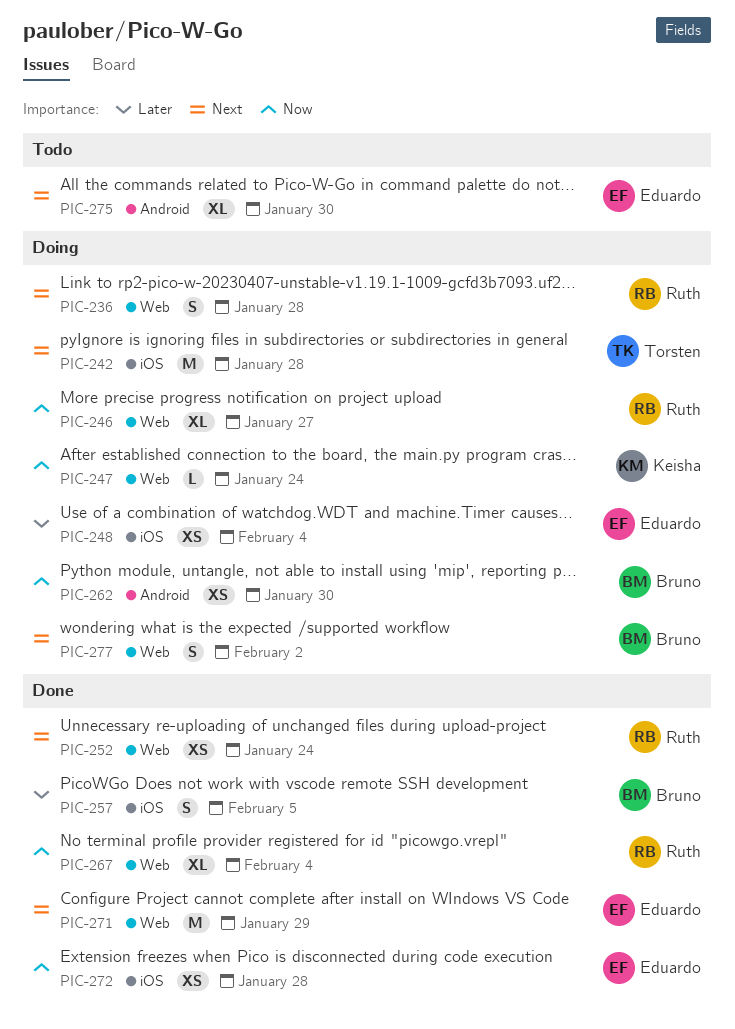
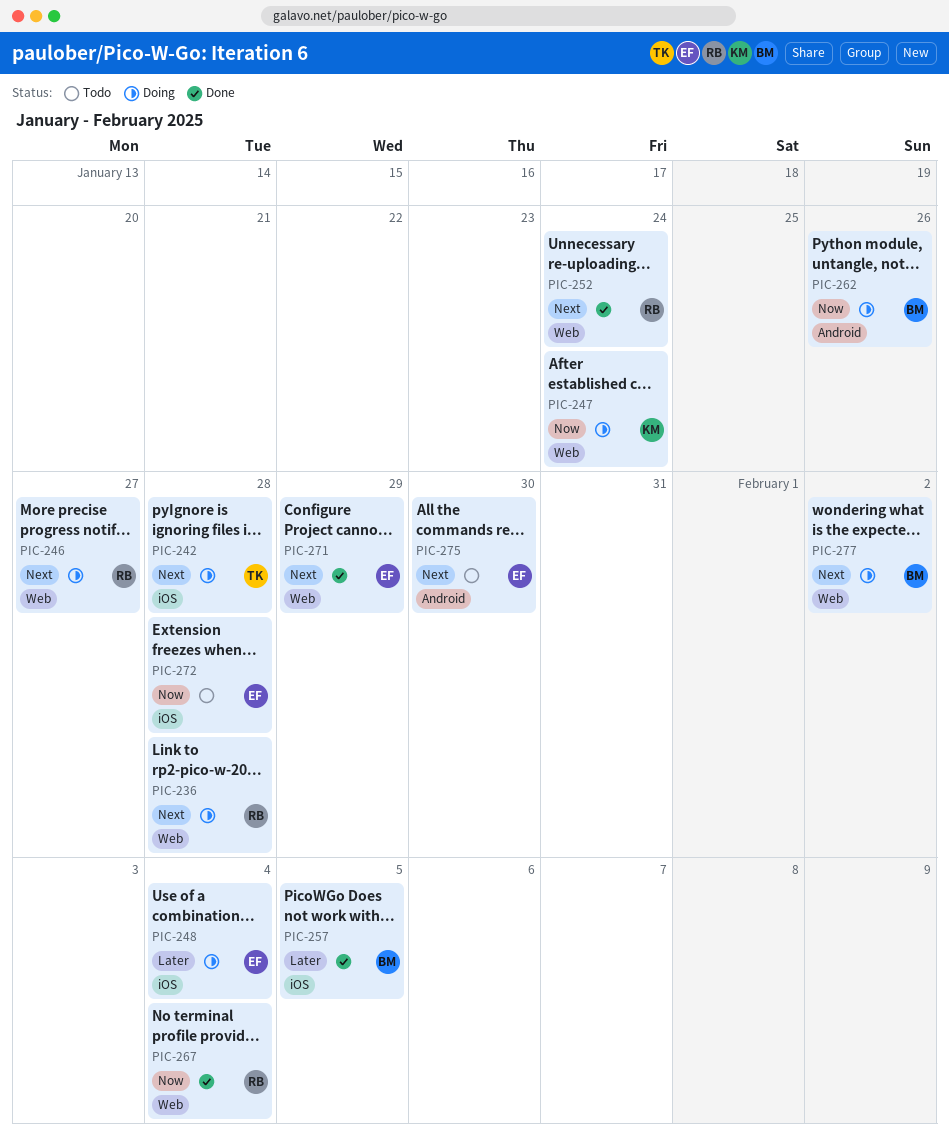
PIC-246, priority: Now -> Next
PIC-262, due: Jan 30 -> Jan 26
PIC-272, status: Done -> Todo

